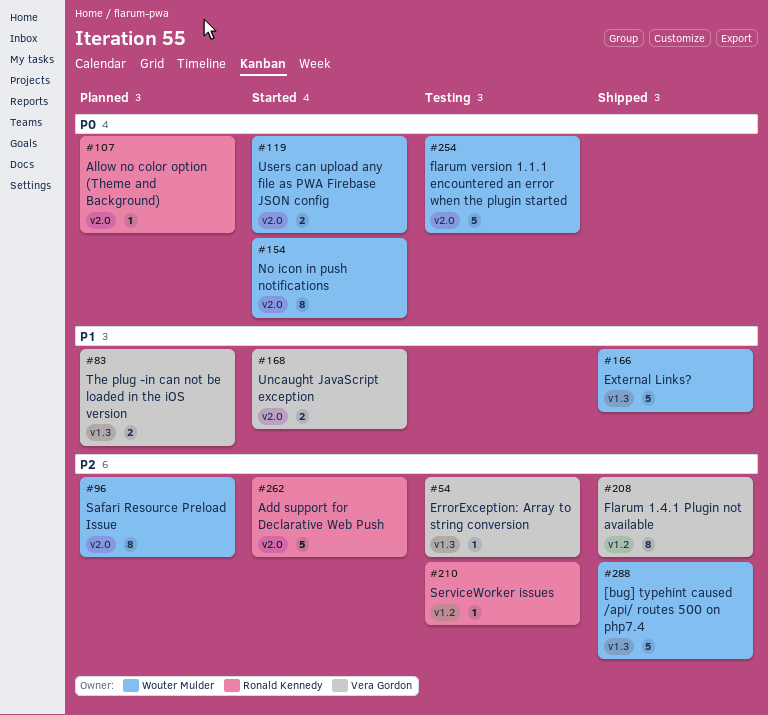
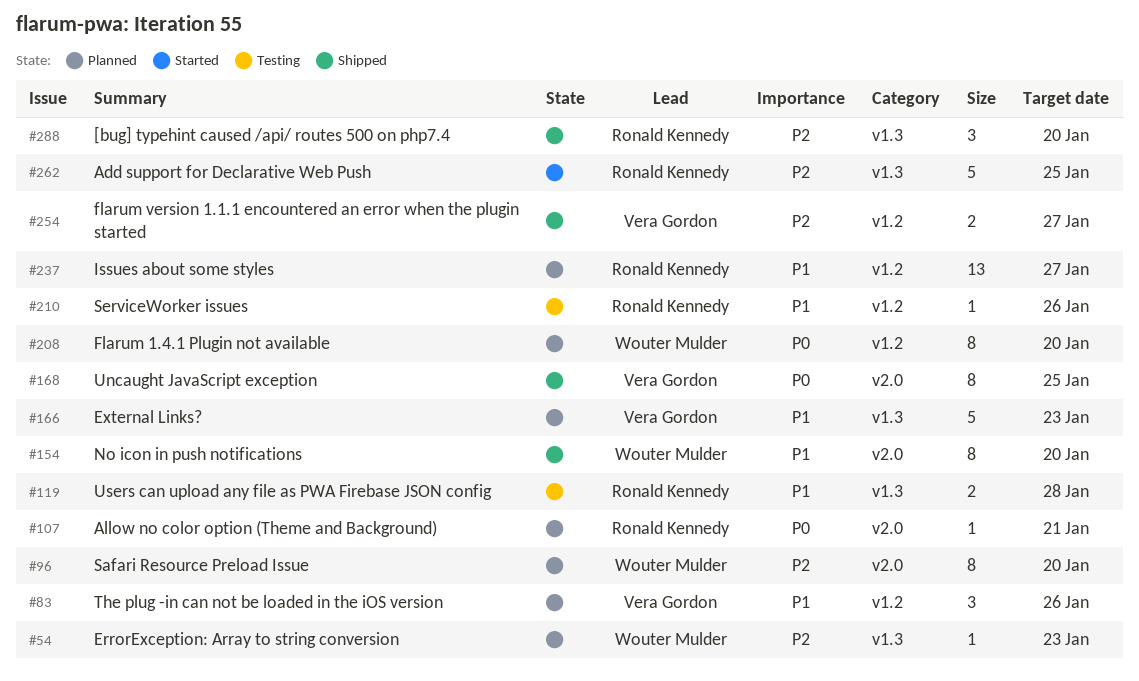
#54, status: Testing -> Planned
#54, owner: Vera Gordon -> Wouter Mulder
#83, label: v1.3 -> v1.2
#83, estimate: 2 -> 3
#119, status: Started -> Testing
#119, owner: Wouter Mulder -> Ronald Kennedy
#119, priority: P0 -> P1
#119, label: v2.0 -> v1.3
#154, status: Started -> Shipped
#154, priority: P0 -> P1
#166, status: Shipped -> Planned
#166, owner: Wouter Mulder -> Vera Gordon
#168, status: Started -> Shipped
#168, priority: P1 -> P0
#168, estimate: 2 -> 8
#208, status: Shipped -> Planned
#208, owner: Vera Gordon -> Wouter Mulder
#208, priority: P2 -> P0
#210, priority: P2 -> P1
#237: none -> present
#254, status: Testing -> Shipped
#254, owner: Wouter Mulder -> Vera Gordon
#254, priority: P0 -> P2
#254, label: v2.0 -> v1.2
#254, estimate: 5 -> 2
#262, label: v2.0 -> v1.3
#288, owner: Wouter Mulder -> Ronald Kennedy
#288, estimate: 5 -> 3

